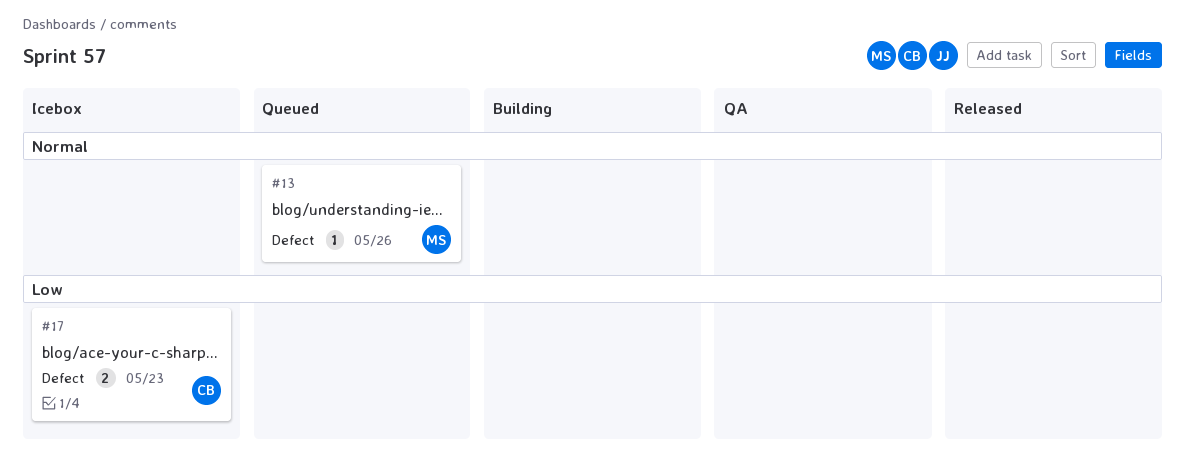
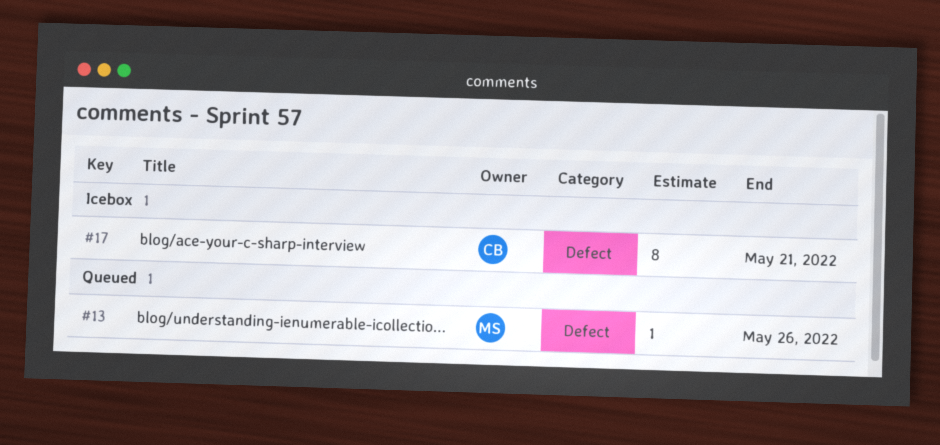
#17, estimate: 2 -> 8
#17, due: May 23 -> May 21

